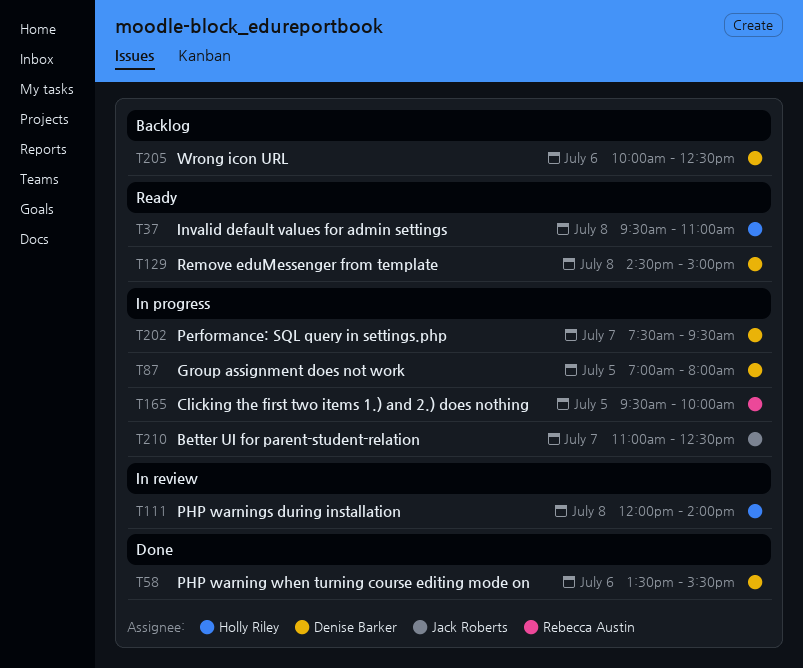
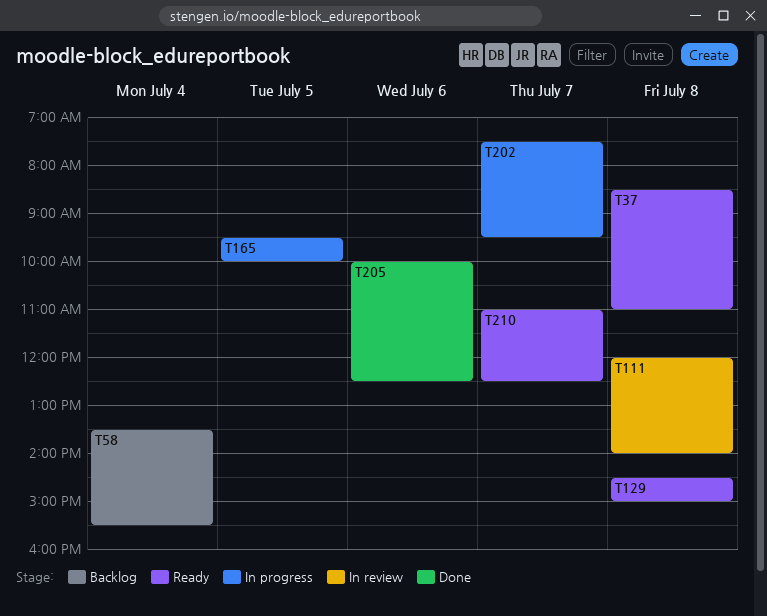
T37, begins: 09:30 -> 08:30
T58, status: Done -> Backlog
T58, day: Jul 6 -> Jul 4
T87: present -> none
T205, status: Backlog -> Done
T210, status: In progress -> Ready

